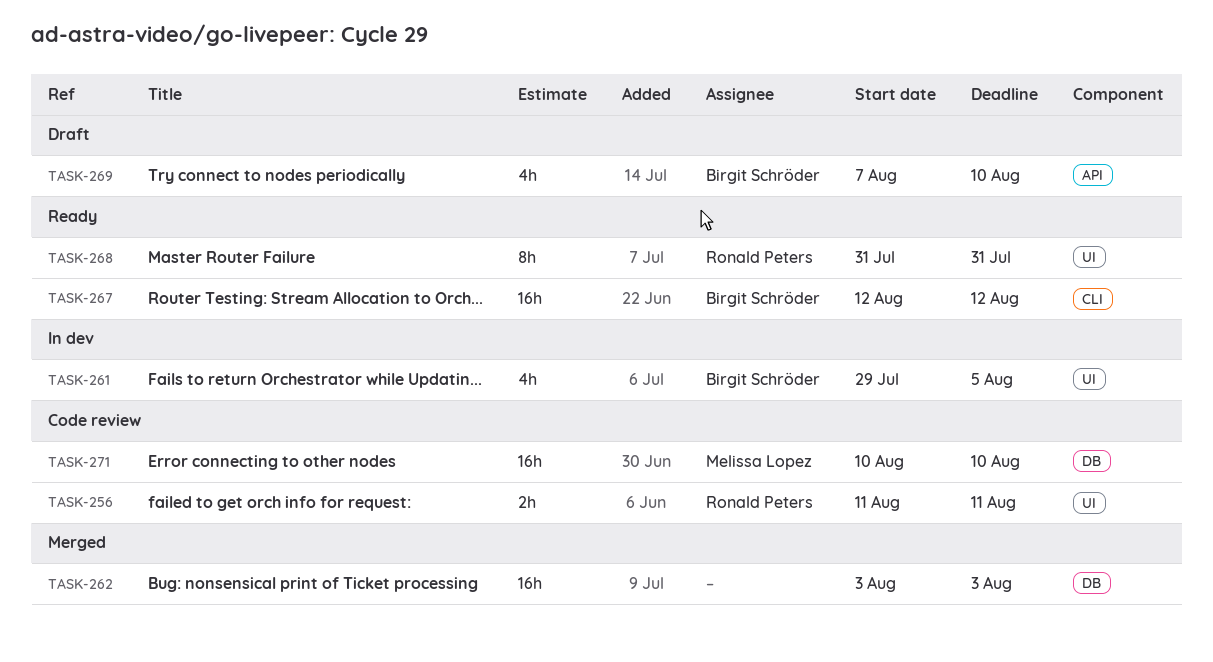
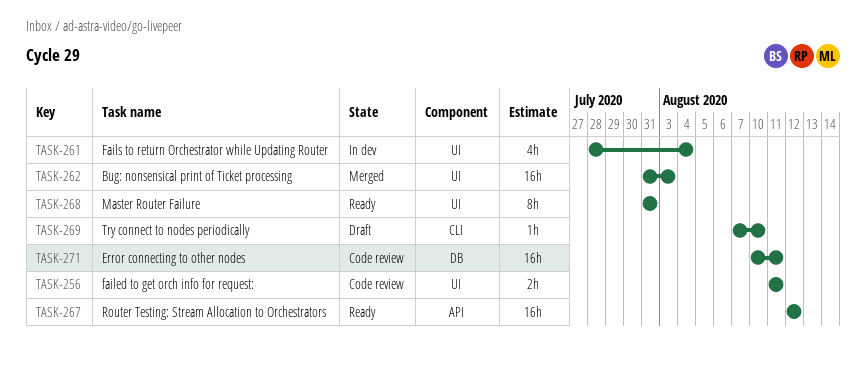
TASK-261, start: Jul 29 -> Jul 28
TASK-261, due: Aug 5 -> Aug 4
TASK-262, label: DB -> UI
TASK-262, start: Aug 3 -> Jul 31
TASK-267, label: CLI -> API
TASK-269, label: API -> CLI
TASK-269, estimate: 4h -> 1h
TASK-271, due: Aug 10 -> Aug 11

